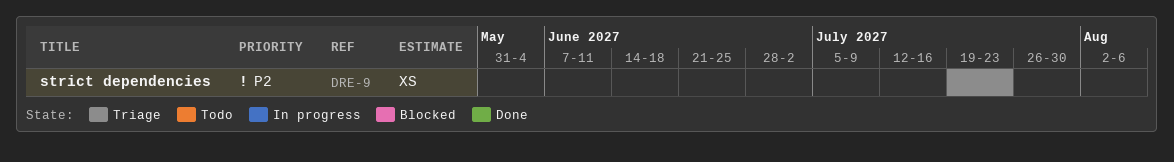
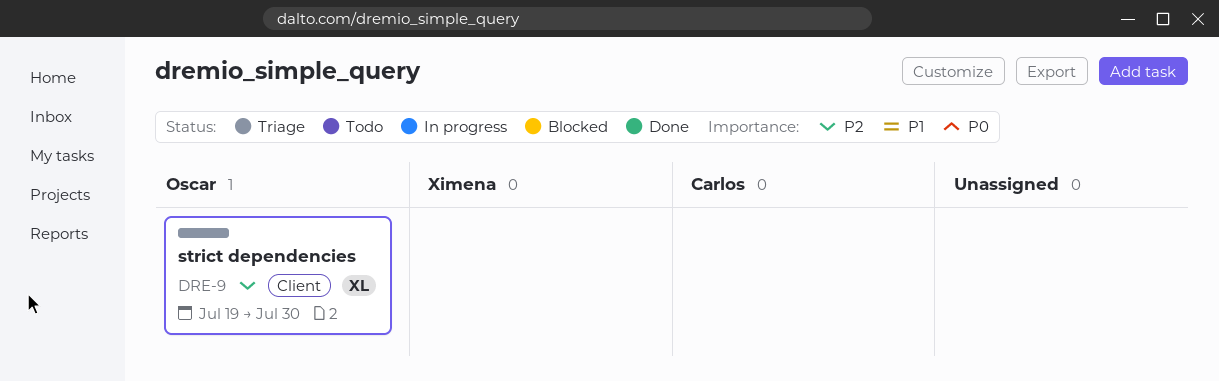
DRE-9, estimate: XS -> XL
DRE-9, due: Jul 23 -> Jul 30

